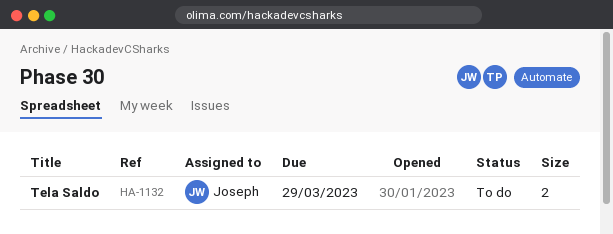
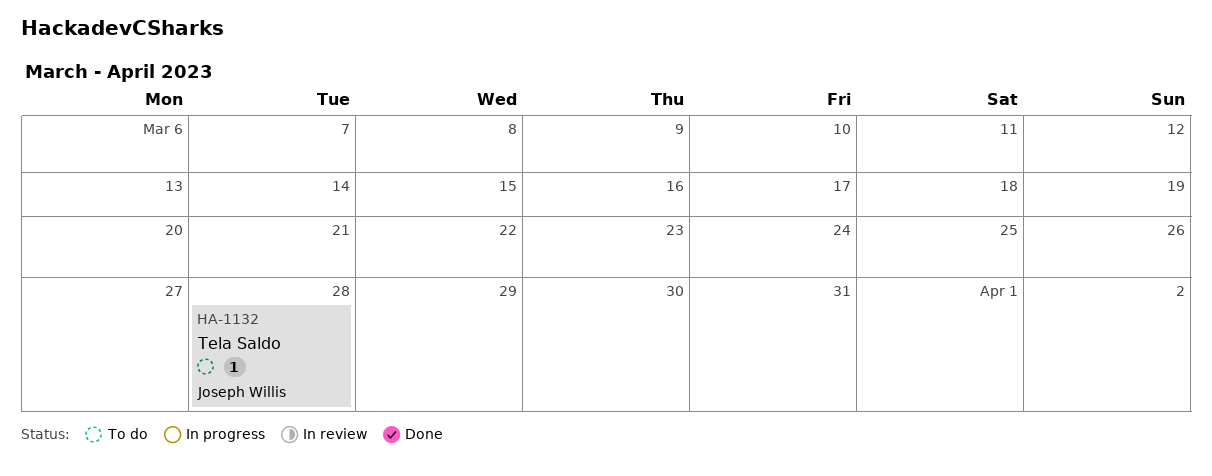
HA-1132, estimate: 2 -> 1
HA-1132, due: Mar 29 -> Mar 28

